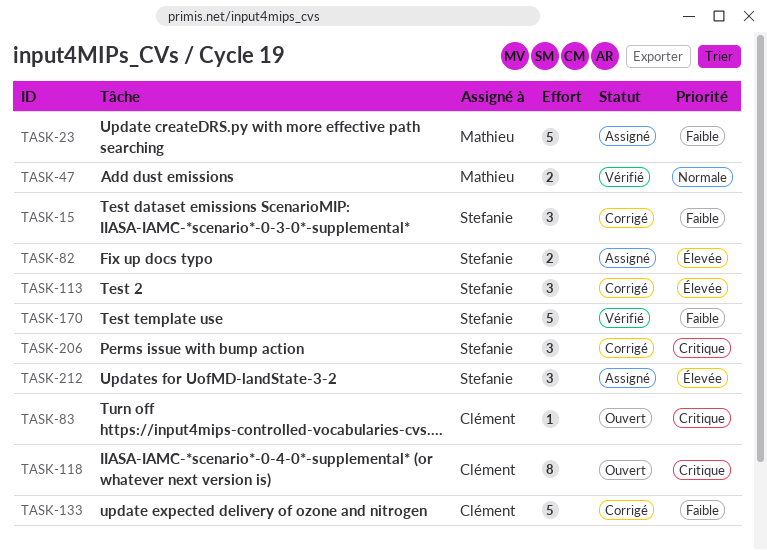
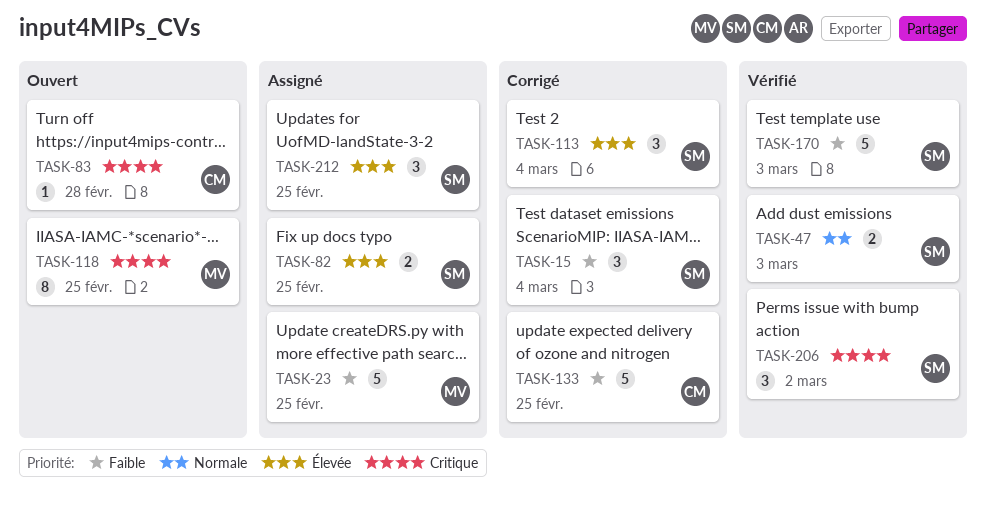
TASK-47, owner: Mathieu -> Stefanie
TASK-118, owner: Clément -> Mathieu
TASK-206, status: Corrigé -> Vérifié

